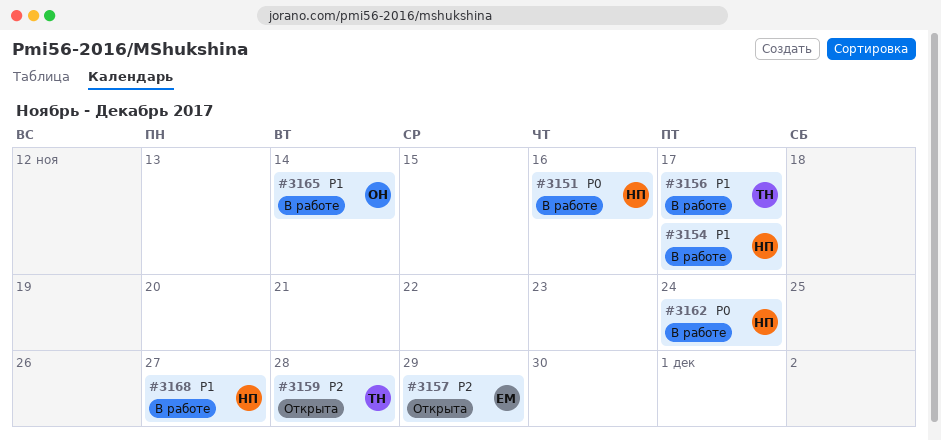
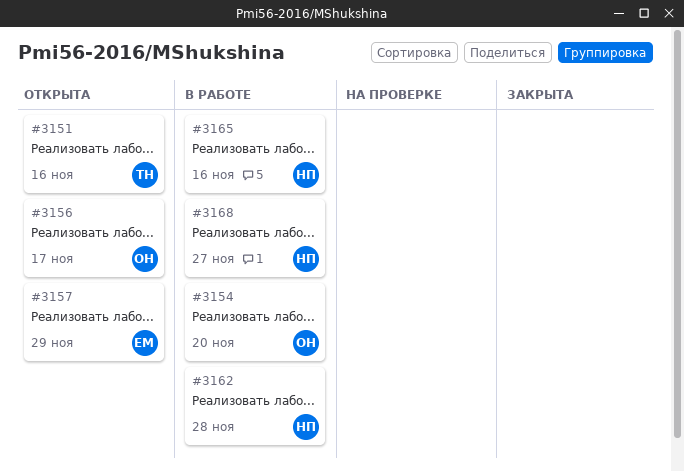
#3151, status: В работе -> Открыта
#3151, owner: НП -> ТН
#3154, owner: НП -> ОН
#3154, due: Nov 17 -> Nov 20
#3156, status: В работе -> Открыта
#3156, owner: ТН -> ОН
#3159: present -> none
#3162, due: Nov 24 -> Nov 28
#3165, owner: ОН -> НП
#3165, due: Nov 14 -> Nov 16

